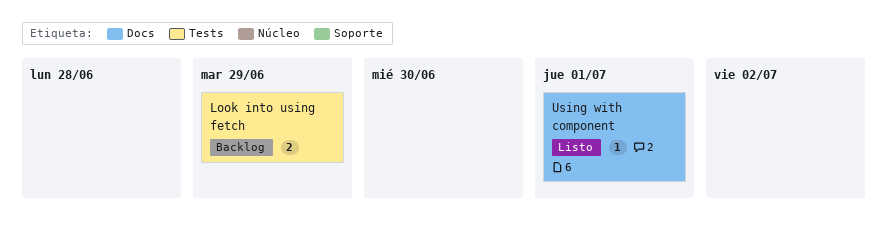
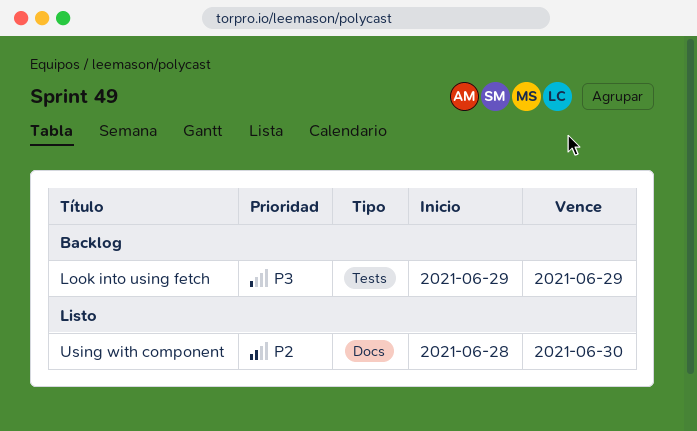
Using with component, due: Jul 1 -> Jun 30

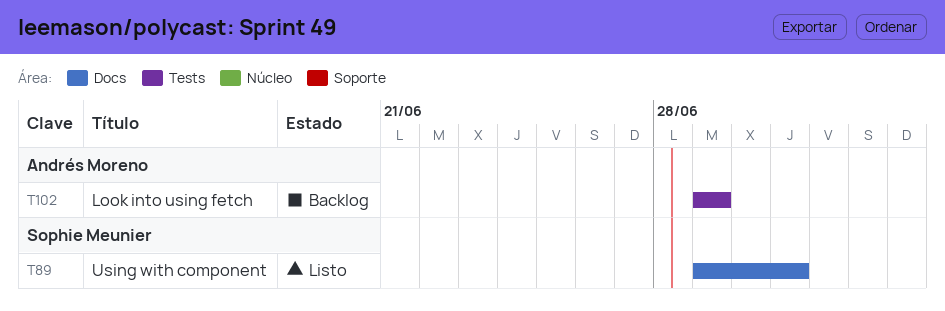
Using with component, start: Jun 28 -> Jun 29
Using with component, due: Jun 30 -> Jul 1

